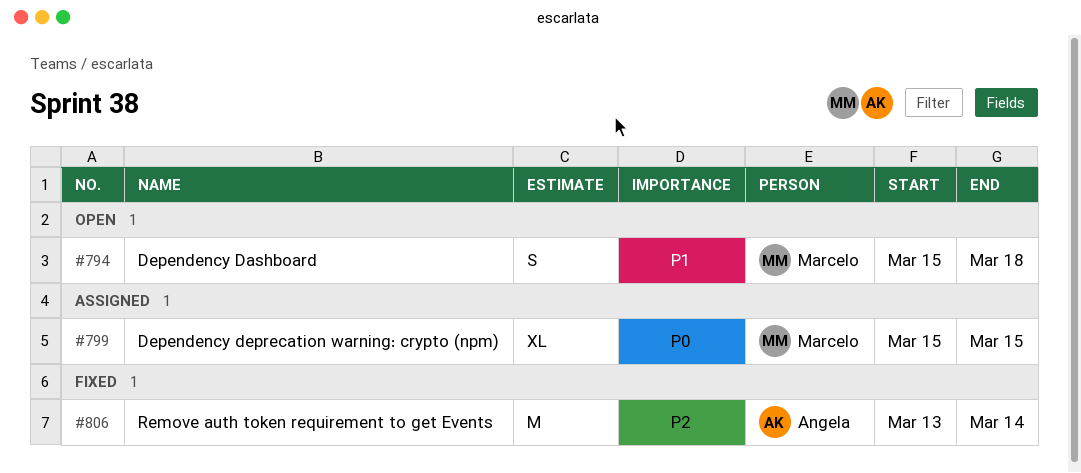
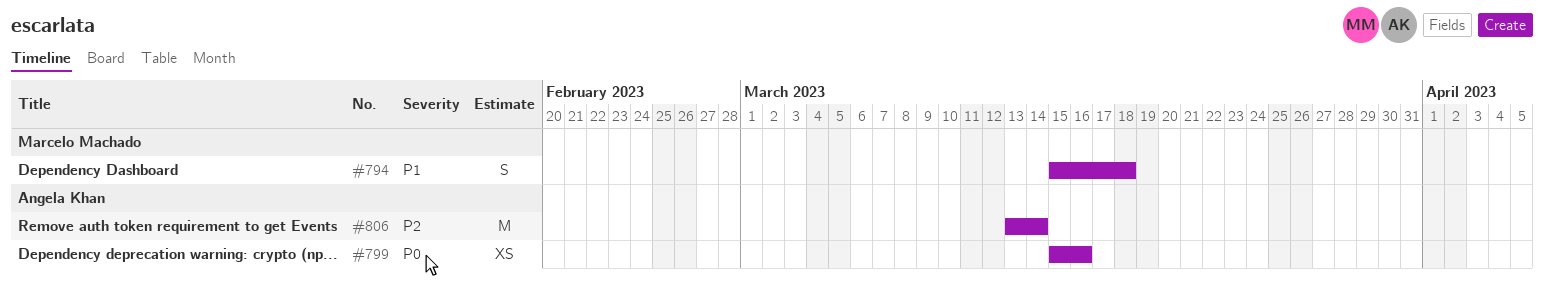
#799, owner: Marcelo Machado -> Angela Khan
#799, estimate: XL -> XS
#799, due: Mar 15 -> Mar 16

